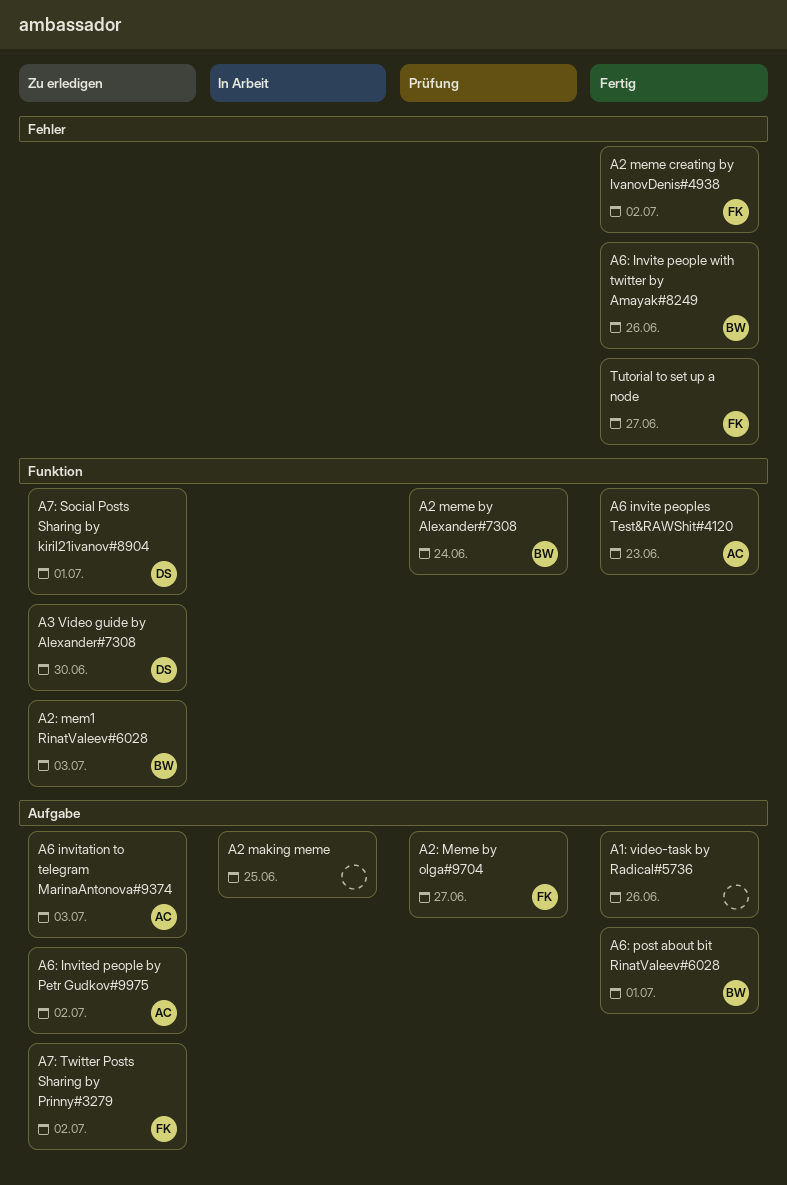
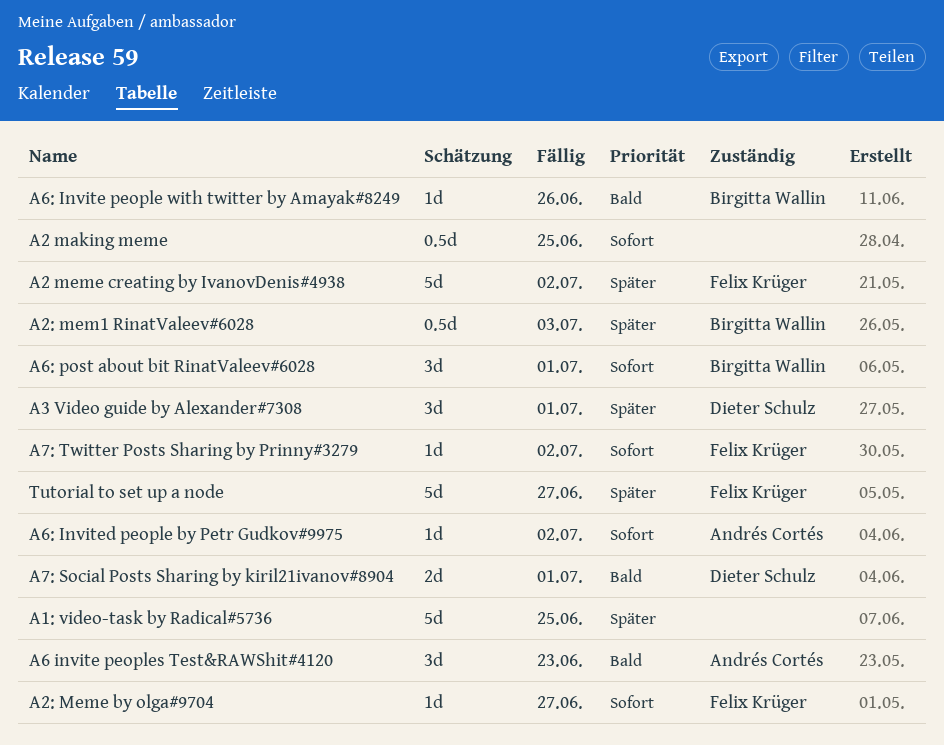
A1: video-task by Radical#5736, due: Jun 26 -> Jun 25
A2 meme by Alexander#7308: present -> none
A3 Video guide by Alexander#7308, due: Jun 30 -> Jul 1
A6 invitation to telegram MarinaAntonova#9374: present -> none

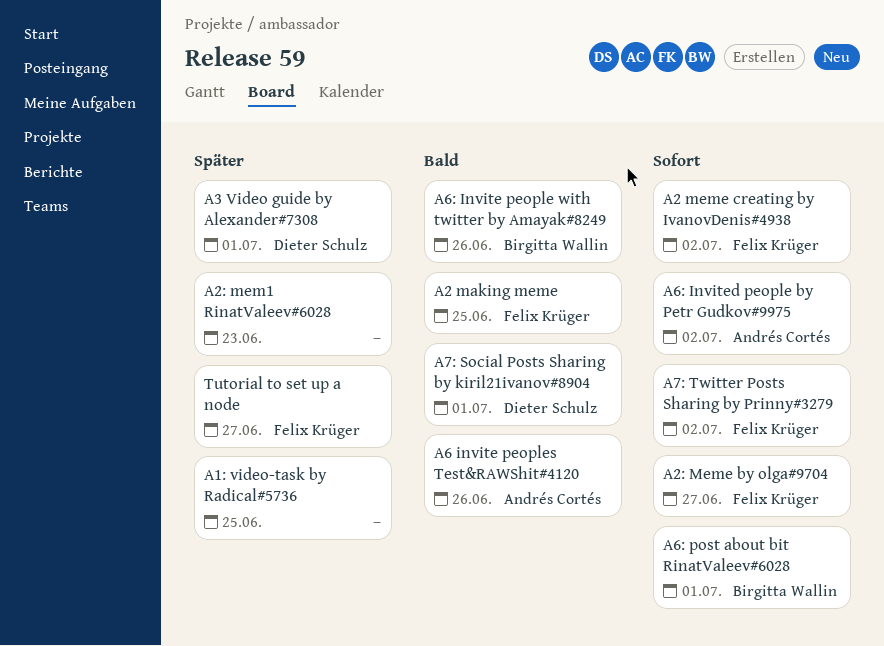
A2 making meme, owner: none -> Felix Krüger
A2 making meme, priority: Sofort -> Bald
A2 meme creating by IvanovDenis#4938, priority: Später -> Sofort
A2: mem1 RinatValeev#6028, owner: Birgitta Wallin -> none
A2: mem1 RinatValeev#6028, due: Jul 3 -> Jun 23
A6 invite peoples Test&RAWShit#4120, due: Jun 23 -> Jun 26

